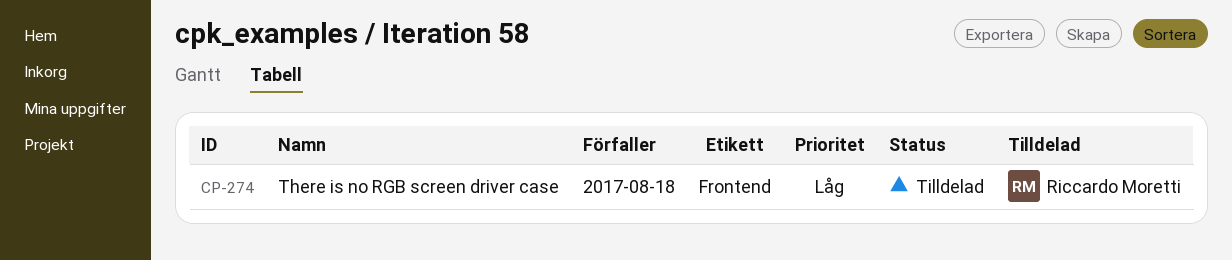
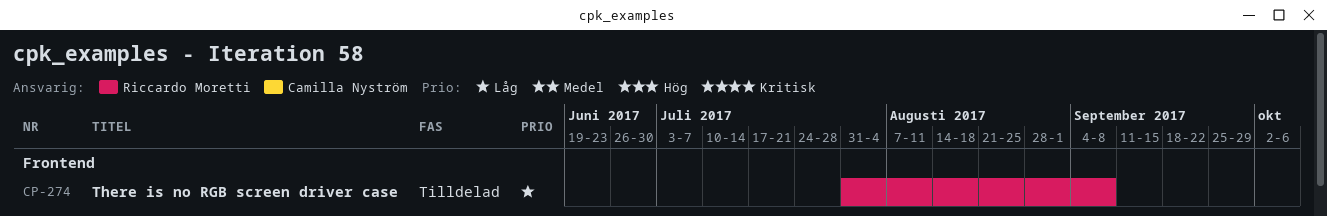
CP-274, due: Aug 18 -> Sep 8

